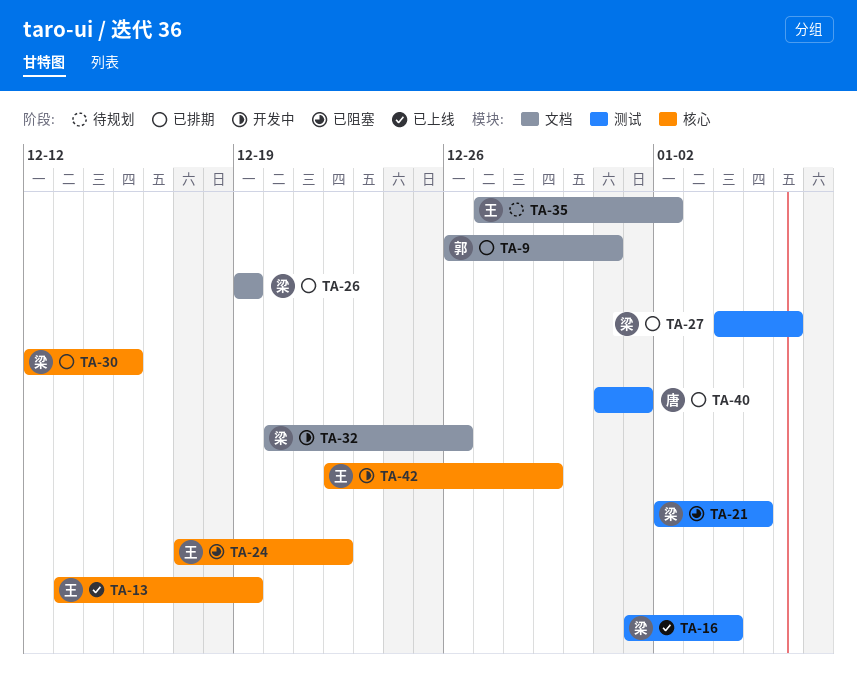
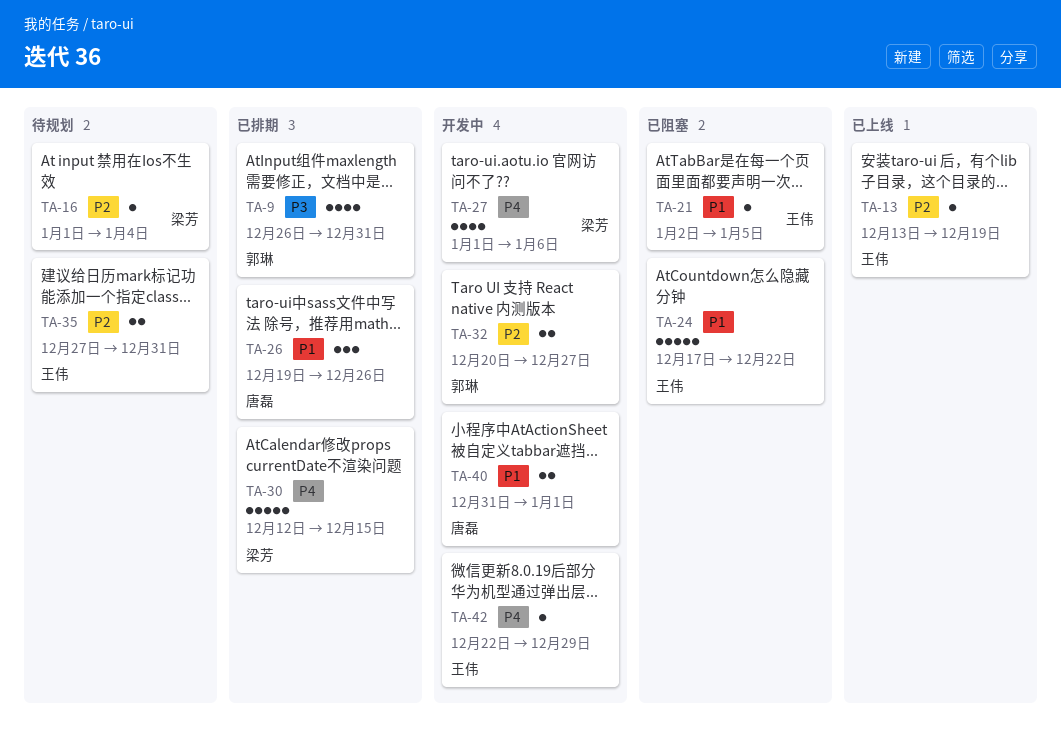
TA-16, status: 已上线 -> 待规划
TA-21, owner: 梁芳 -> 王伟
TA-26, owner: 梁芳 -> 唐磊
TA-26, due: Dec 19 -> Dec 26
TA-27, status: 已排期 -> 开发中
TA-27, start: Jan 4 -> Jan 1
TA-32, owner: 梁芳 -> 郭琳
TA-32, due: Dec 26 -> Dec 27
TA-35, due: Jan 2 -> Dec 31
TA-40, status: 已排期 -> 开发中

